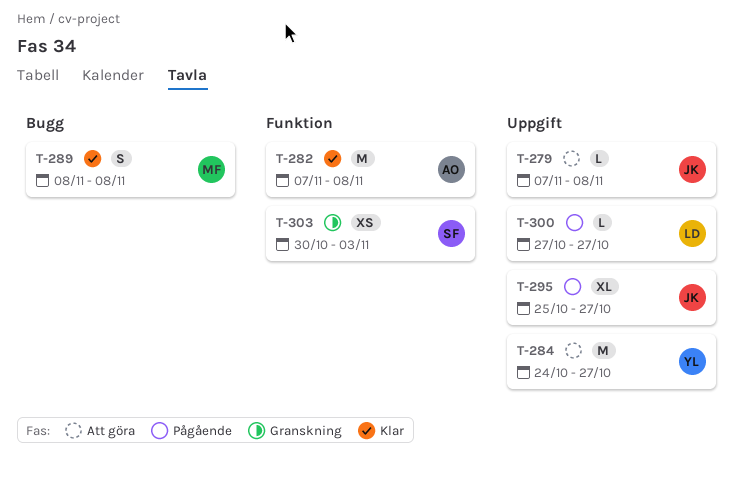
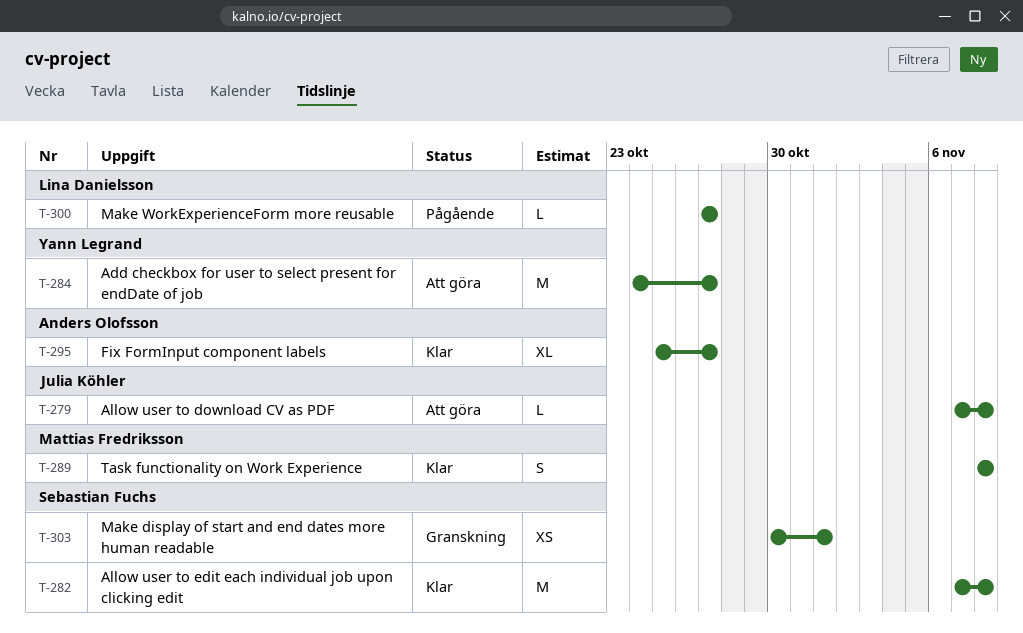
T-282, owner: Anders Olofsson -> Sebastian Fuchs
T-295, status: Pågående -> Klar
T-295, owner: Julia Köhler -> Anders Olofsson
T-303, due: Nov 3 -> Nov 1

